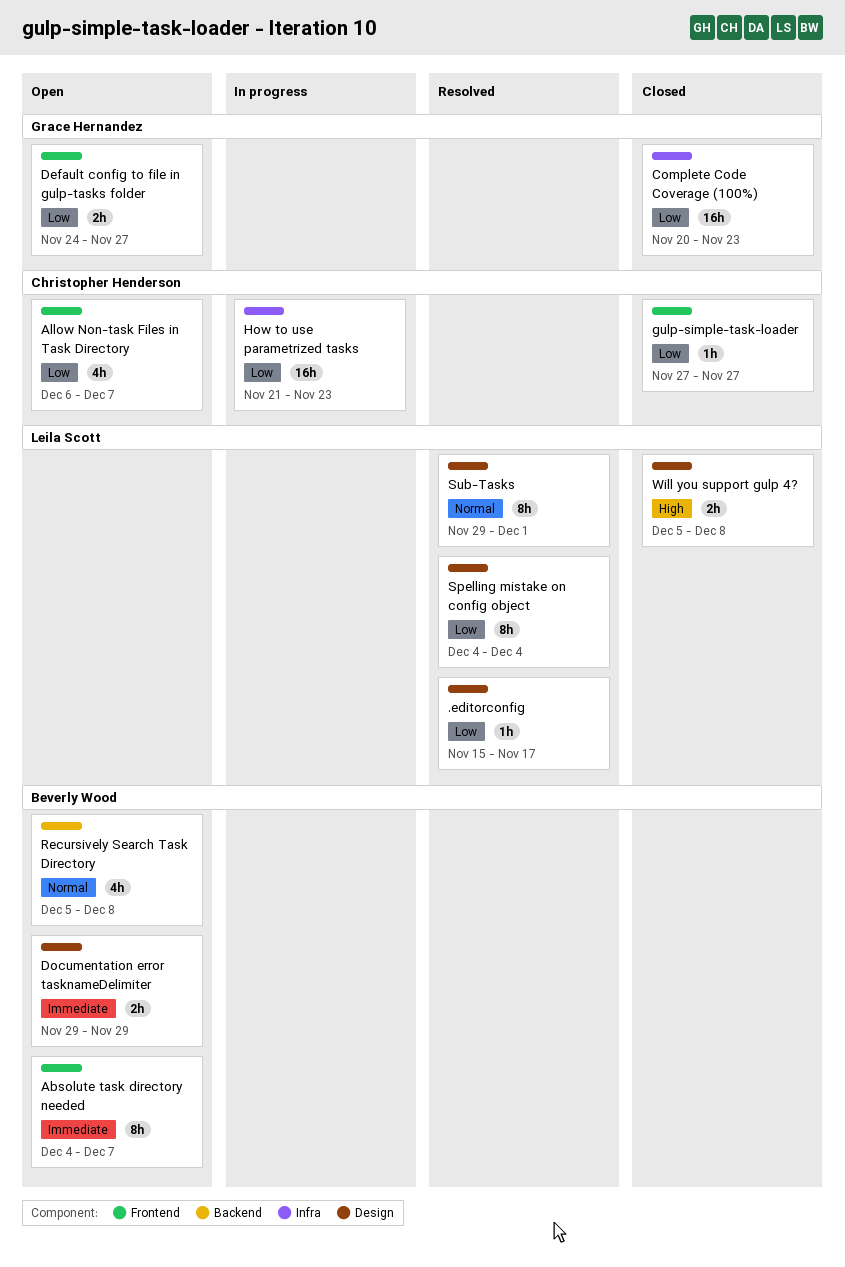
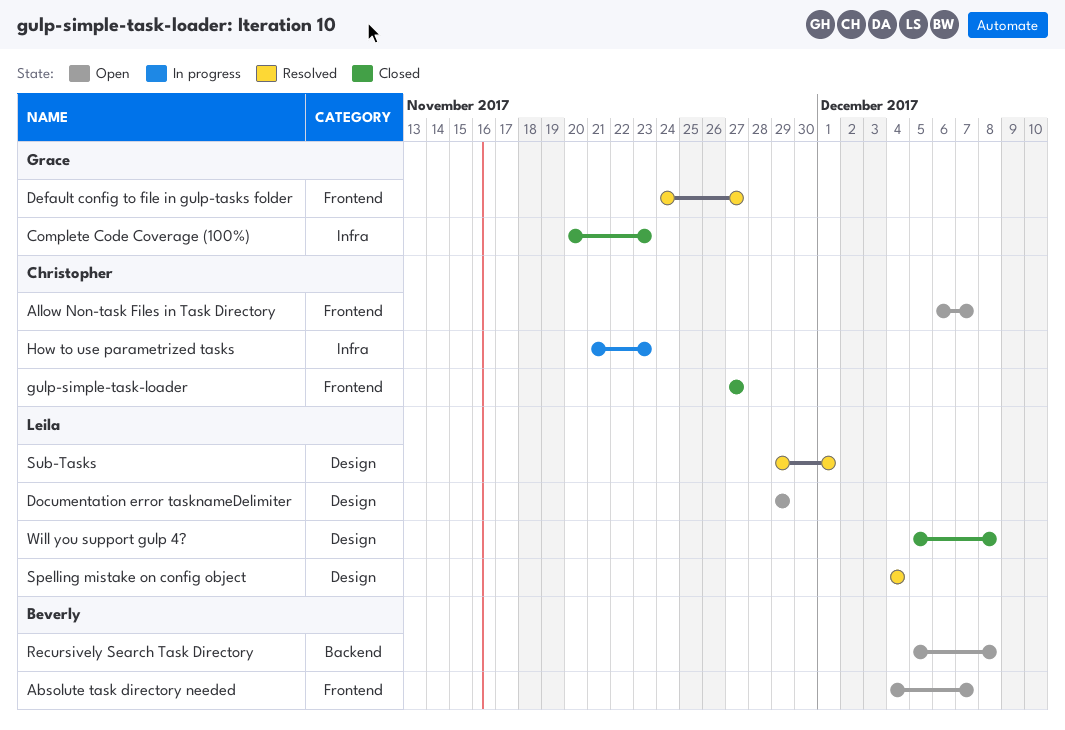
.editorconfig: present -> none
Default config to file in gulp-tasks folder, status: Open -> Resolved
Documentation error tasknameDelimiter, owner: Beverly Wood -> Leila Scott

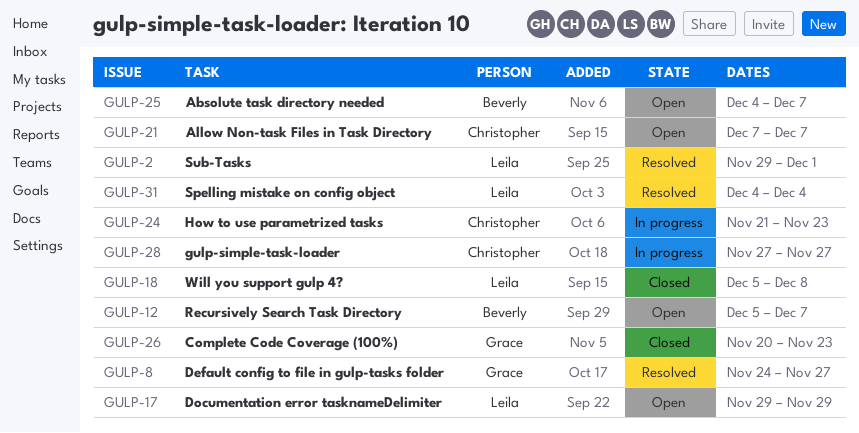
Allow Non-task Files in Task Directory, start: Dec 6 -> Dec 7
gulp-simple-task-loader, status: Closed -> In progress
Recursively Search Task Directory, due: Dec 8 -> Dec 7

